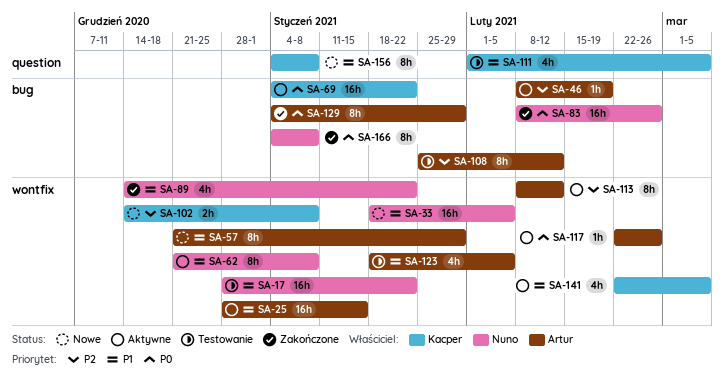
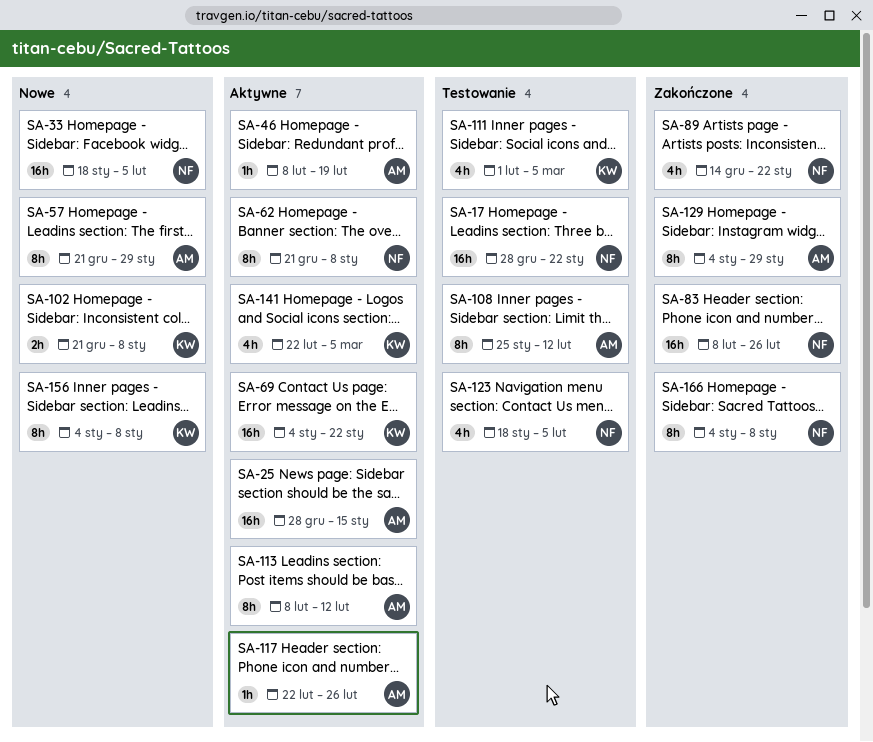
SA-102, start: Dec 14 -> Dec 21
SA-123, owner: Artur -> Nuno

